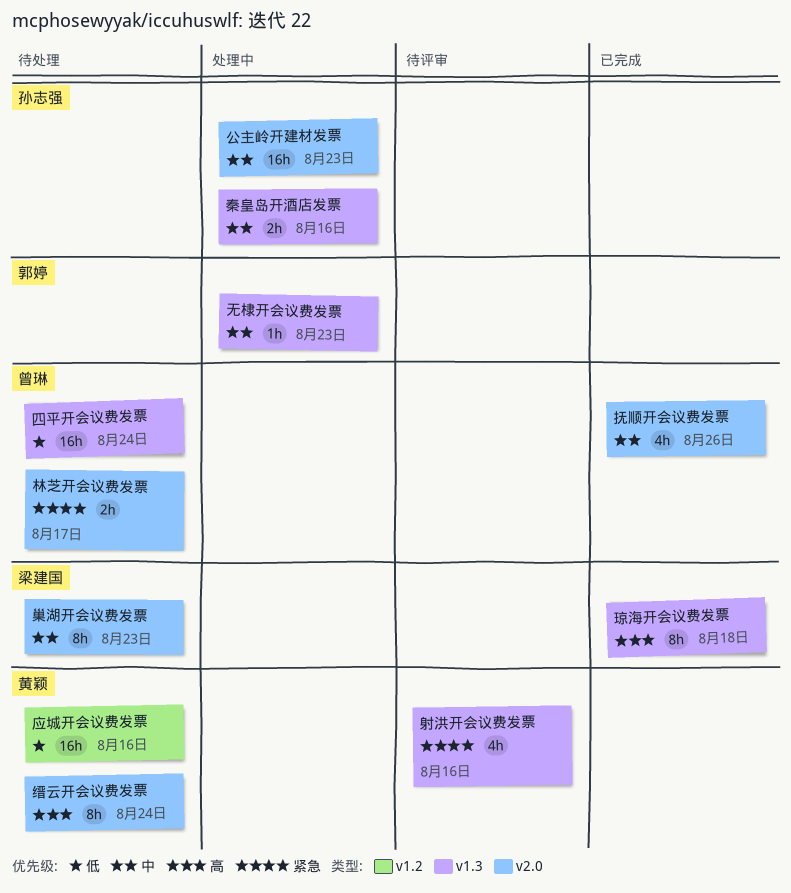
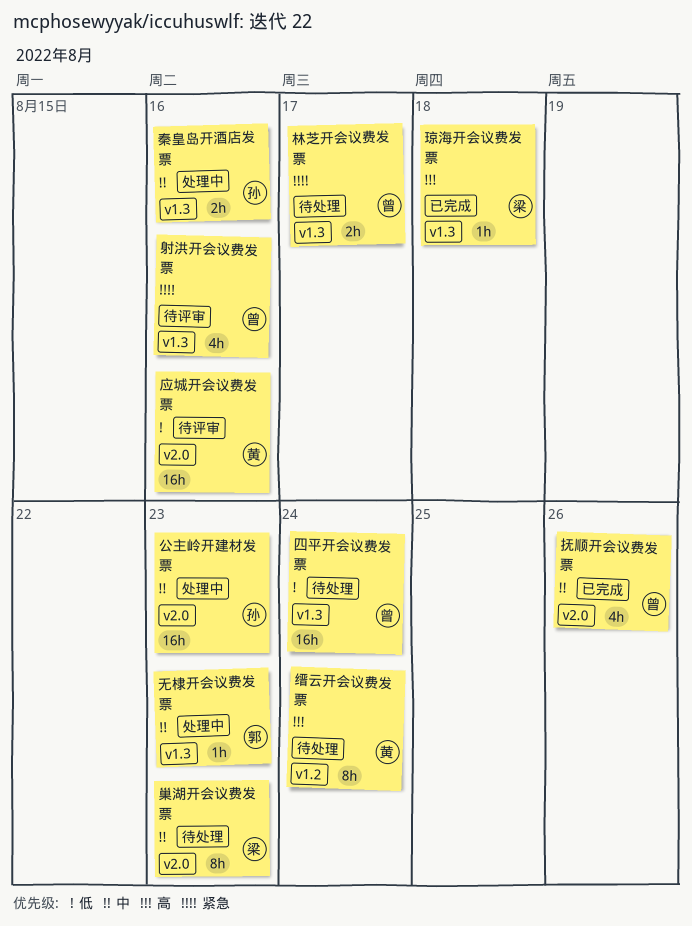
射洪开会议费发票, owner: 黄颖 -> 曾琳
应城开会议费发票, status: 待处理 -> 待评审
应城开会议费发票, label: v1.2 -> v2.0
林芝开会议费发票, label: v2.0 -> v1.3
琼海开会议费发票, estimate: 8h -> 1h
缙云开会议费发票, label: v2.0 -> v1.2

